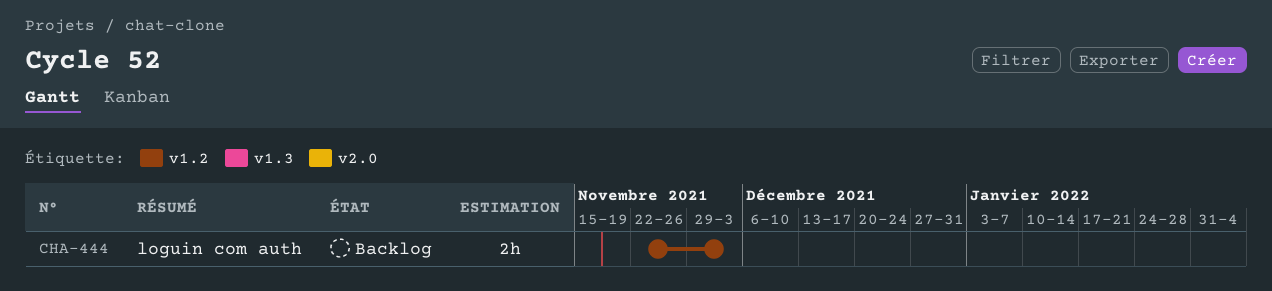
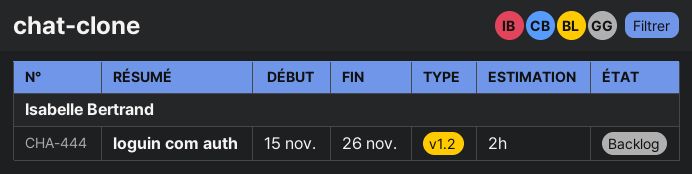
CHA-444, start: Nov 22 -> Nov 15
CHA-444, due: Dec 3 -> Nov 26

